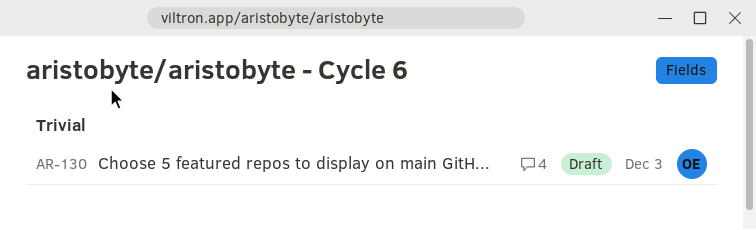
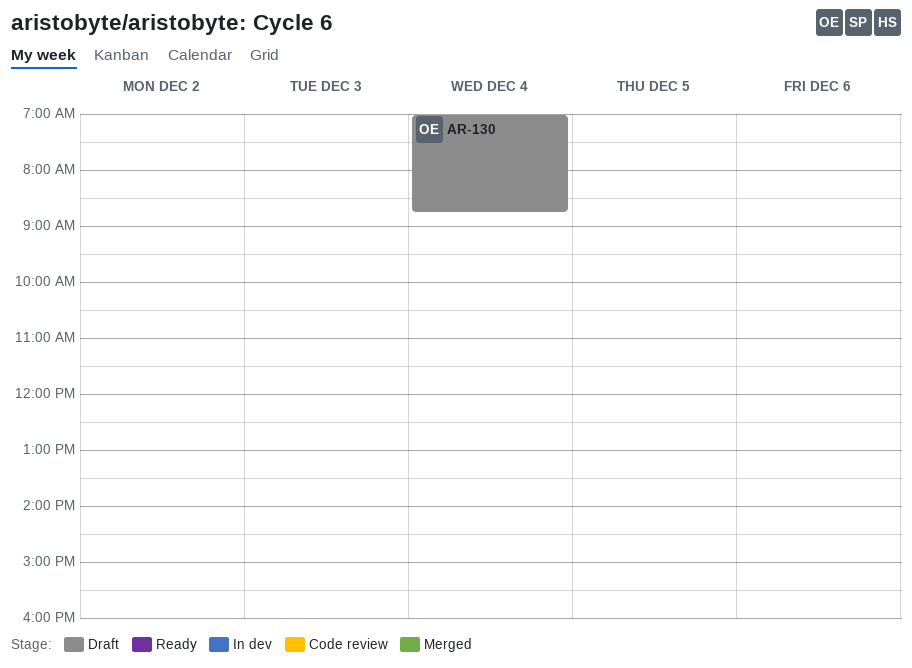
AR-130, day: Dec 3 -> Dec 4

